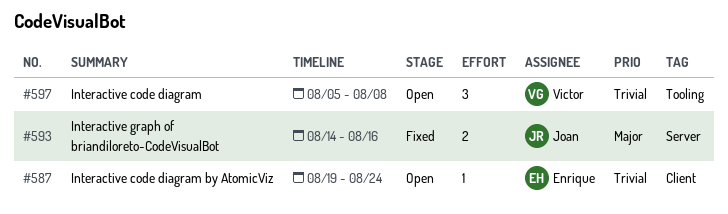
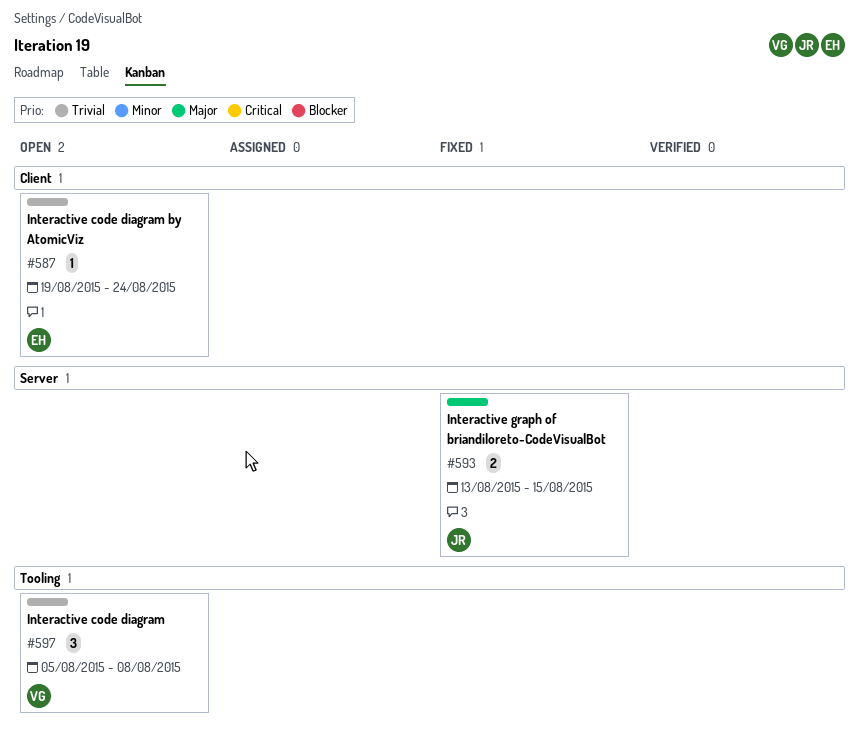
#593, start: Aug 14 -> Aug 13
#593, due: Aug 16 -> Aug 15

